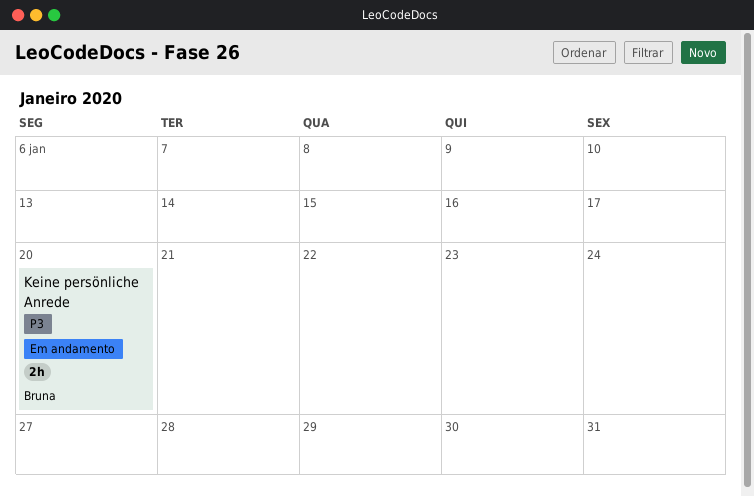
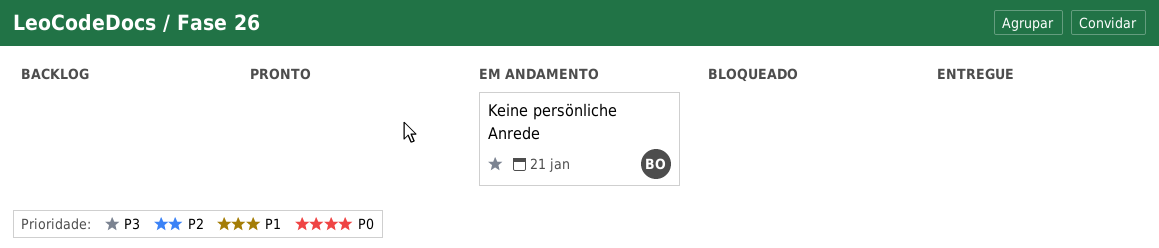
Keine persönliche Anrede, due: Jan 20 -> Jan 21

